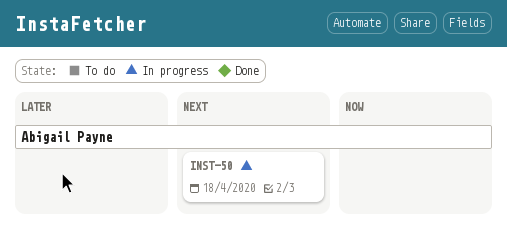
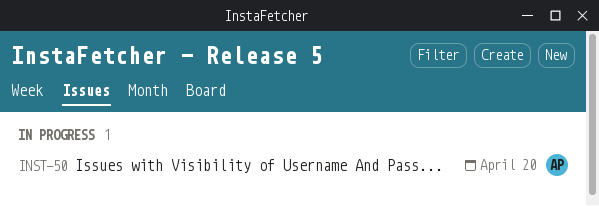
INST-50, due: Apr 18 -> Apr 20

